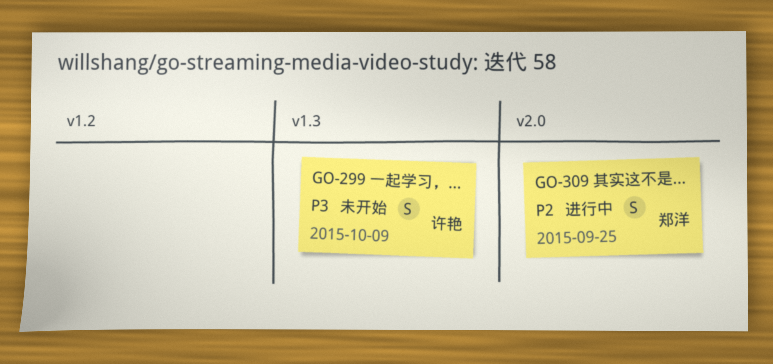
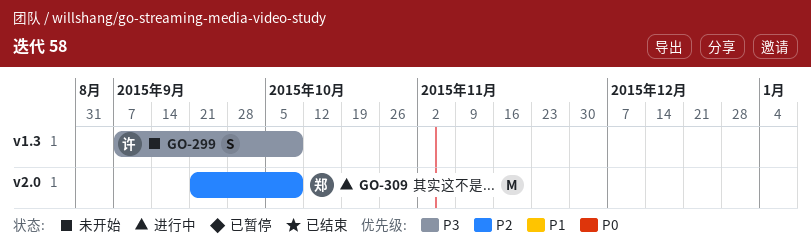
GO-309, estimate: S -> M
GO-309, due: Sep 25 -> Oct 9

